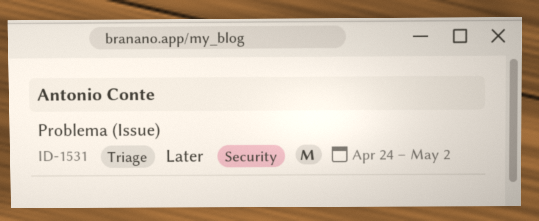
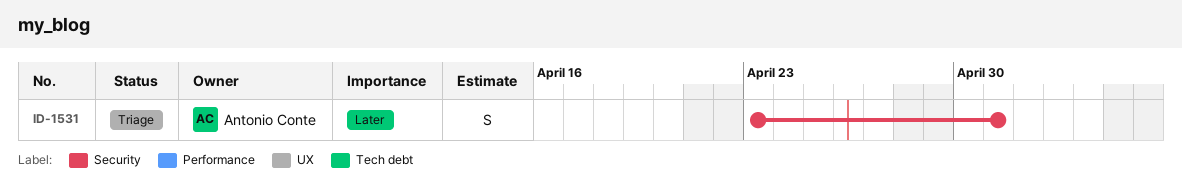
ID-1531, estimate: M -> S
ID-1531, start: Apr 24 -> Apr 23
ID-1531, due: May 2 -> May 1

